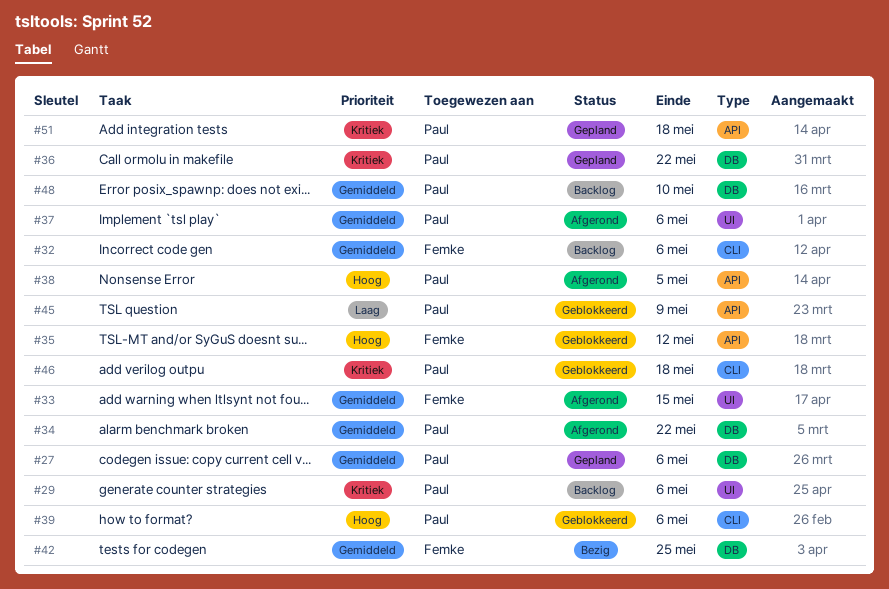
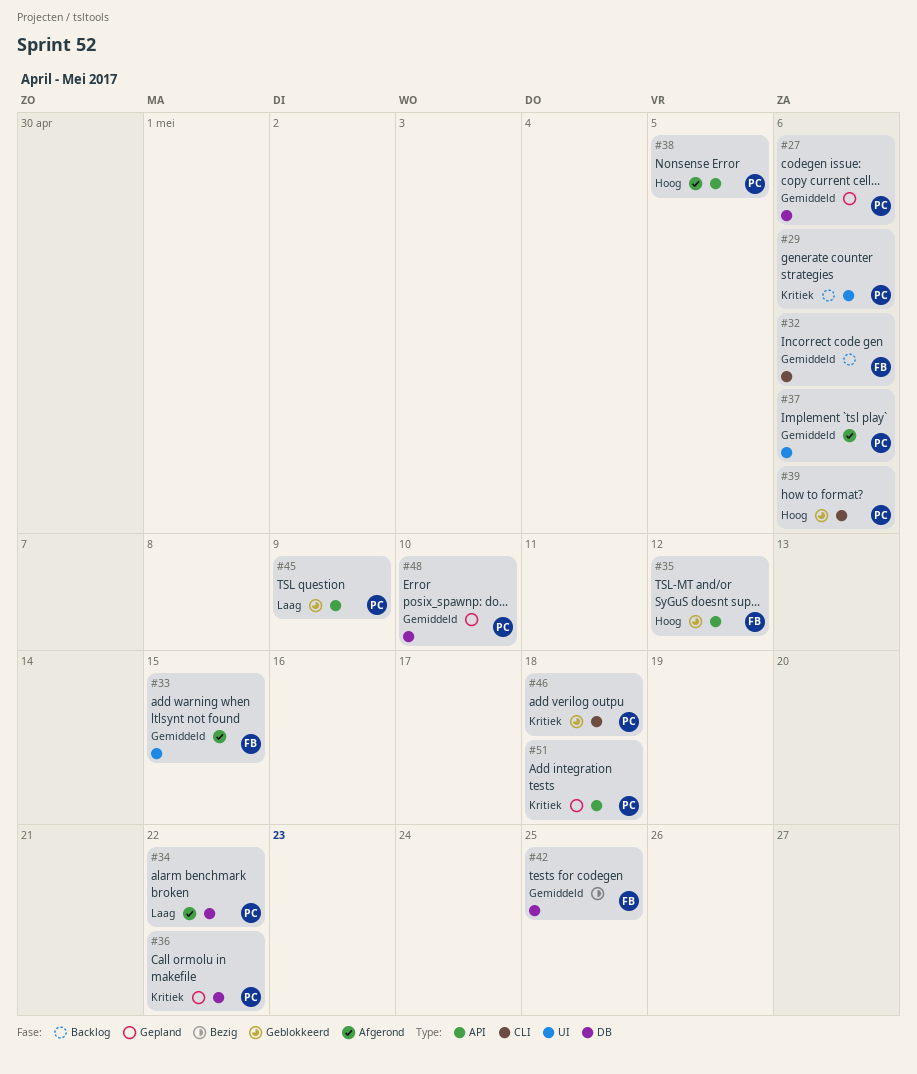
#34, priority: Gemiddeld -> Laag
#48, status: Backlog -> Gepland

